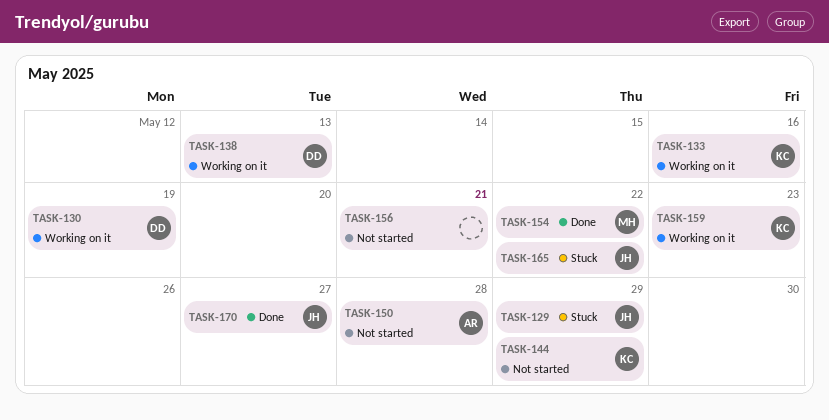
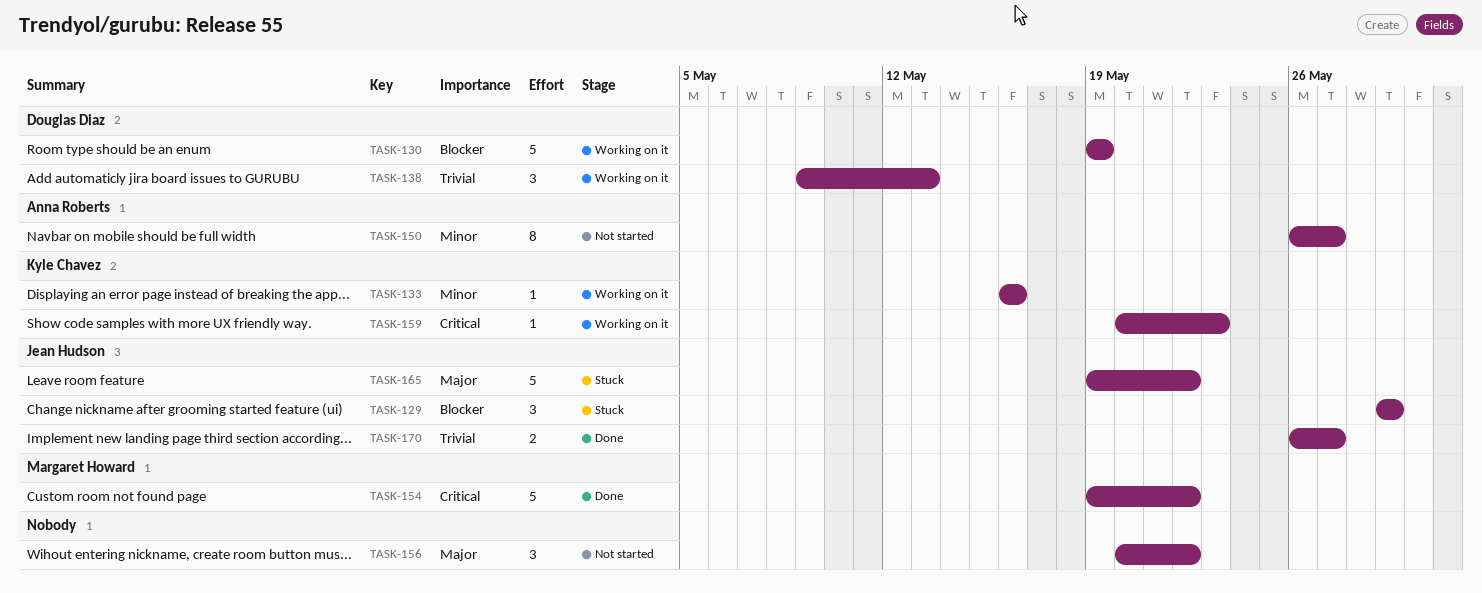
TASK-144: present -> none
TASK-150, due: May 28 -> May 27
TASK-156, due: May 21 -> May 22

